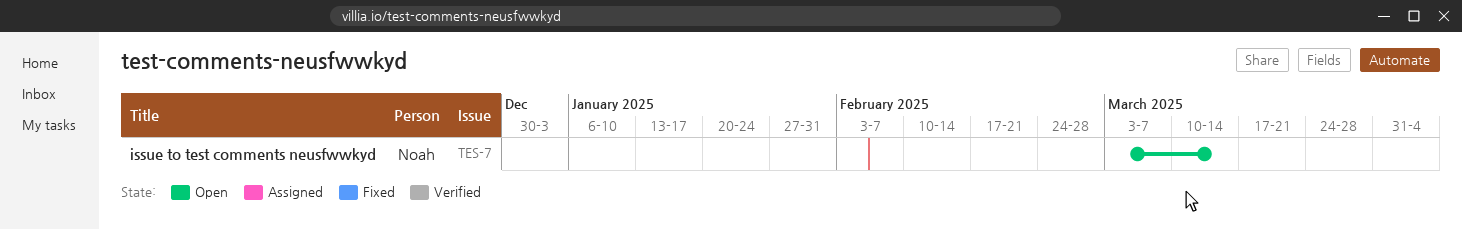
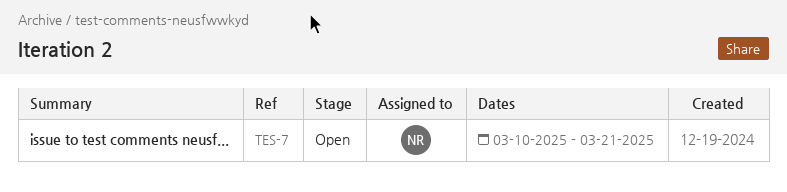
TES-7, start: Mar 3 -> Mar 10
TES-7, due: Mar 14 -> Mar 21

